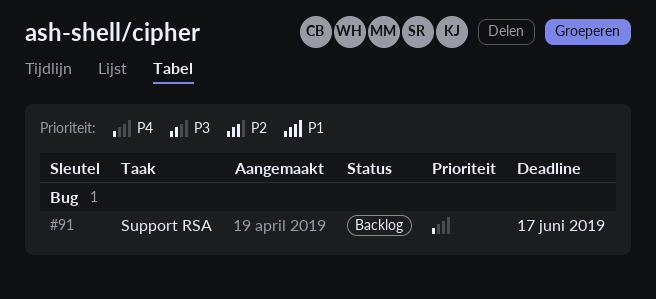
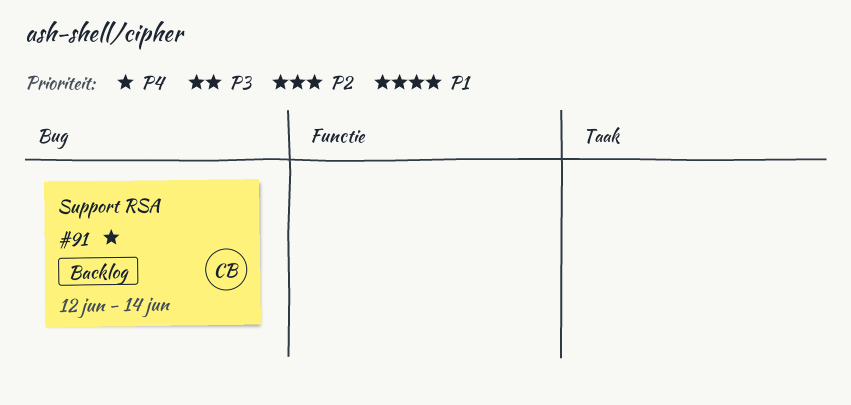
#91, due: Jun 17 -> Jun 14

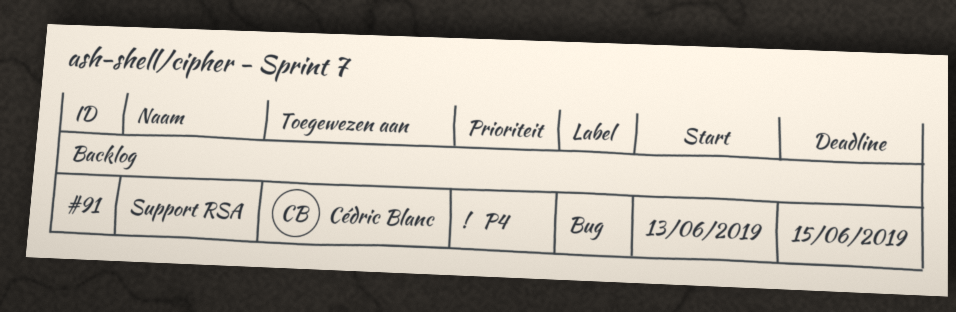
#91, start: Jun 12 -> Jun 13
#91, due: Jun 14 -> Jun 15

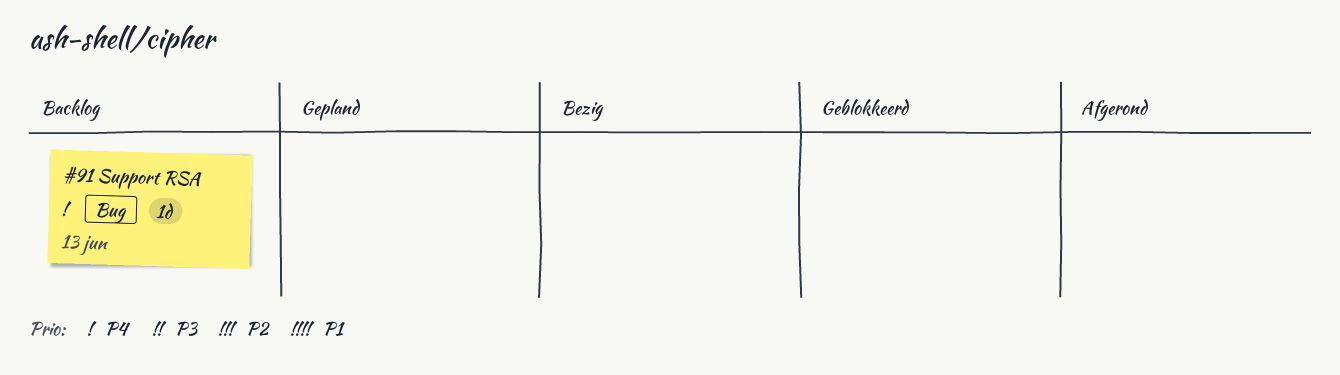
#91, due: Jun 15 -> Jun 13

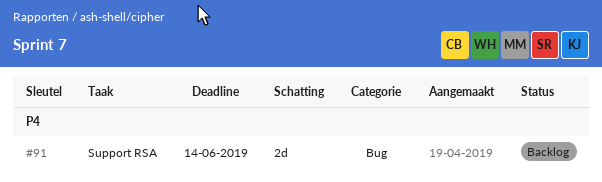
#91, estimate: 1d -> 2d
#91, due: Jun 13 -> Jun 14

